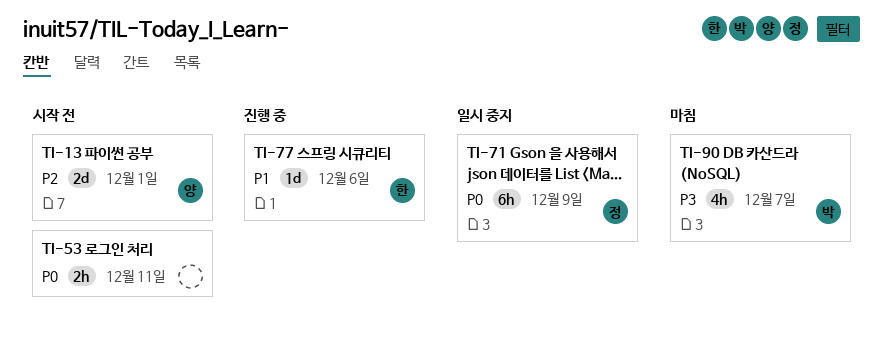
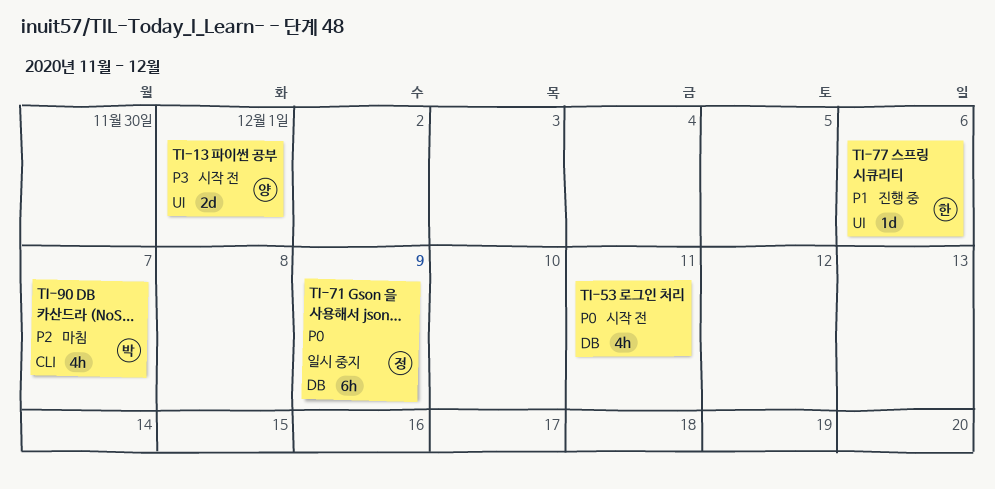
TI-13, priority: P2 -> P3
TI-53, estimate: 2h -> 4h
TI-90, priority: P3 -> P2

